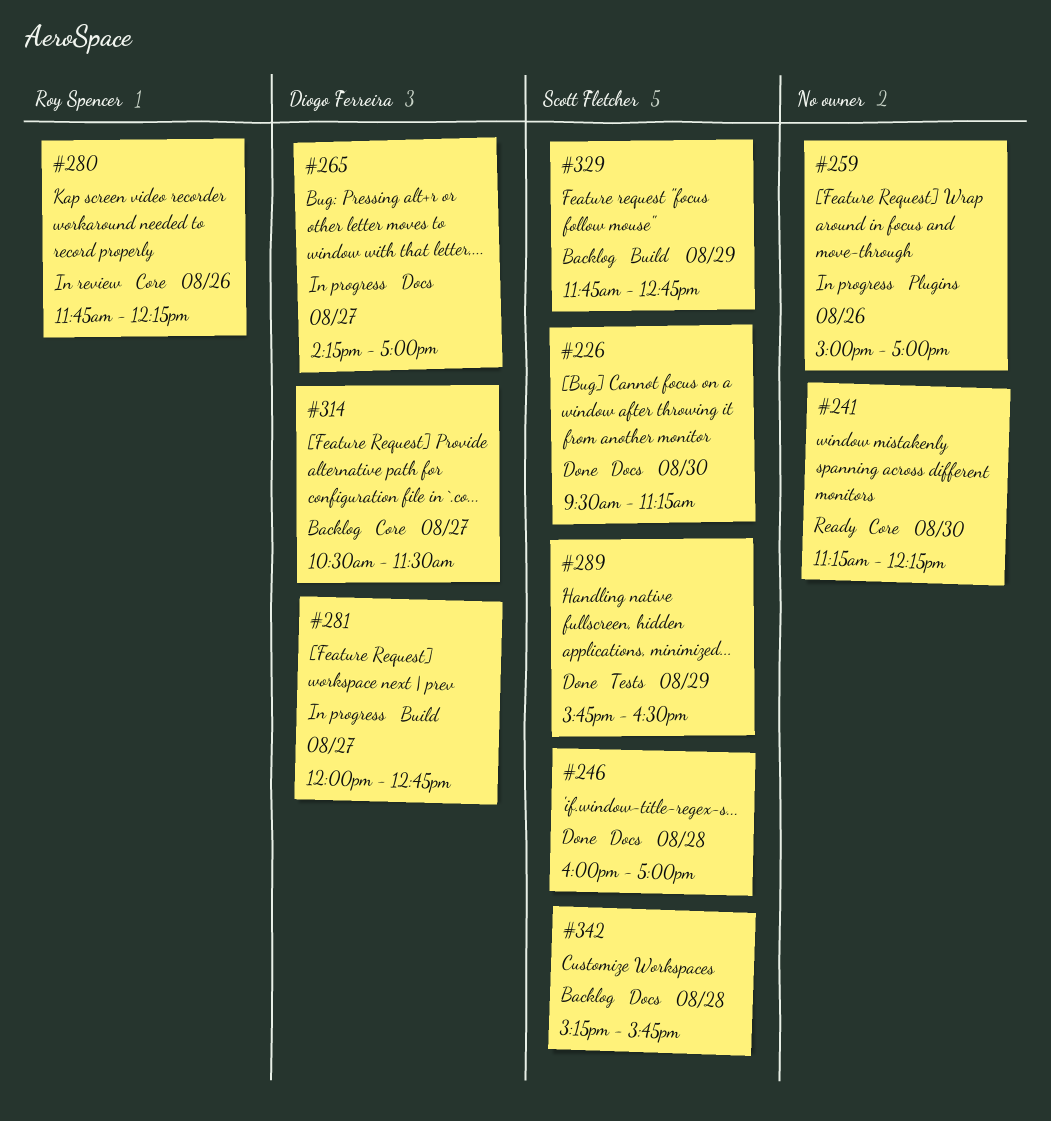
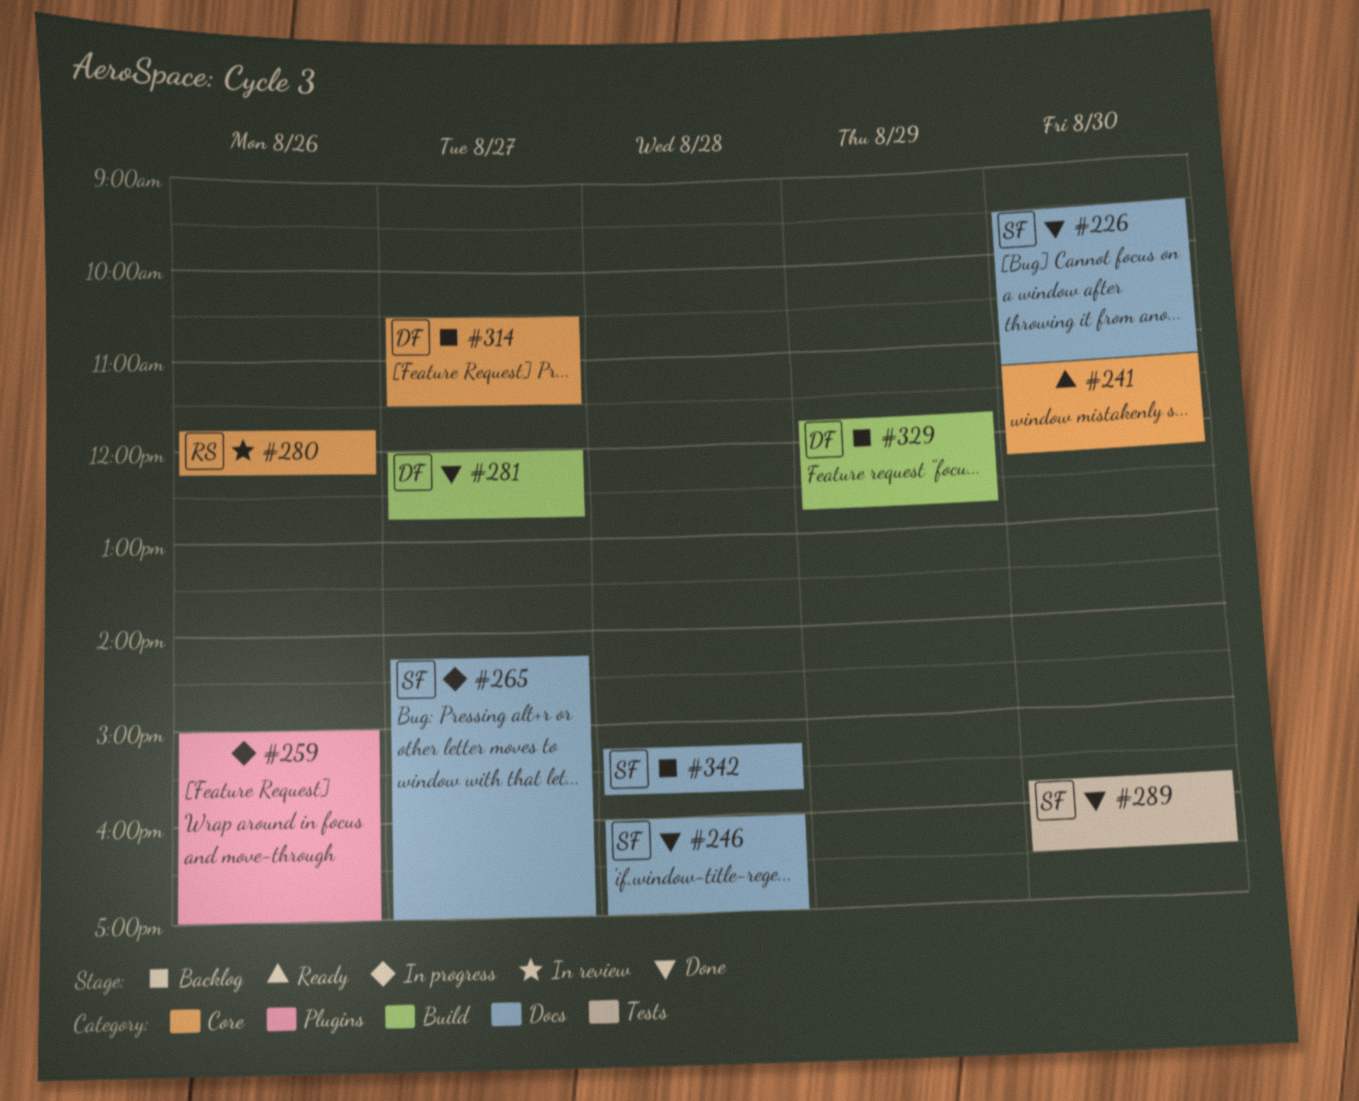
#265, owner: Diogo Ferreira -> Scott Fletcher
#281, status: In progress -> Done
#289, day: Aug 29 -> Aug 30
#329, owner: Scott Fletcher -> Diogo Ferreira

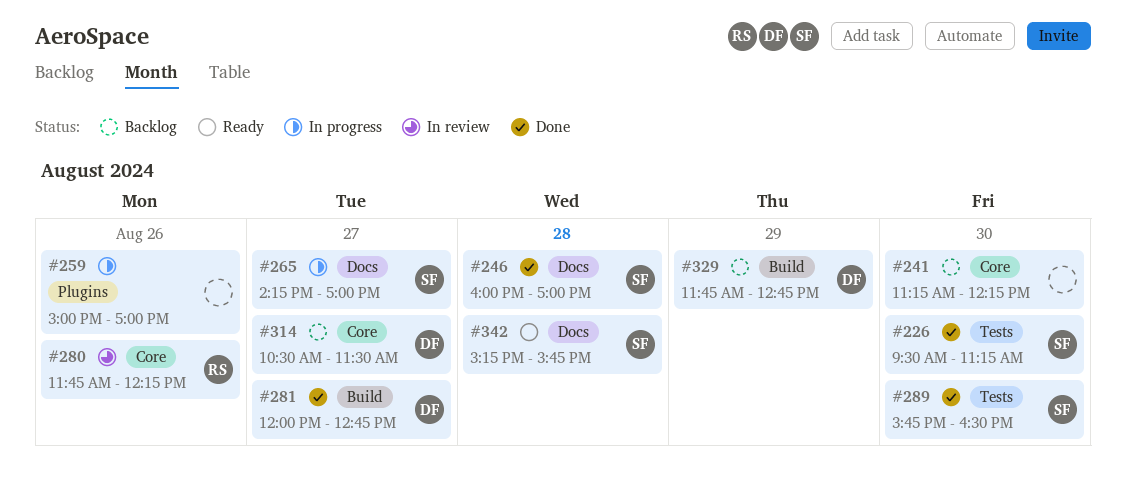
#226, label: Docs -> Tests
#241, status: Ready -> Backlog
#342, status: Backlog -> Ready

